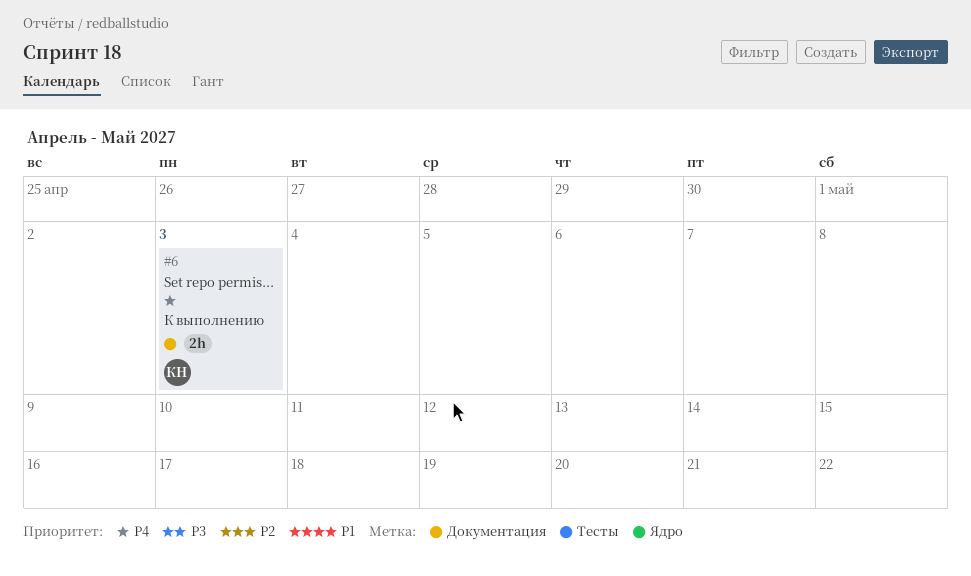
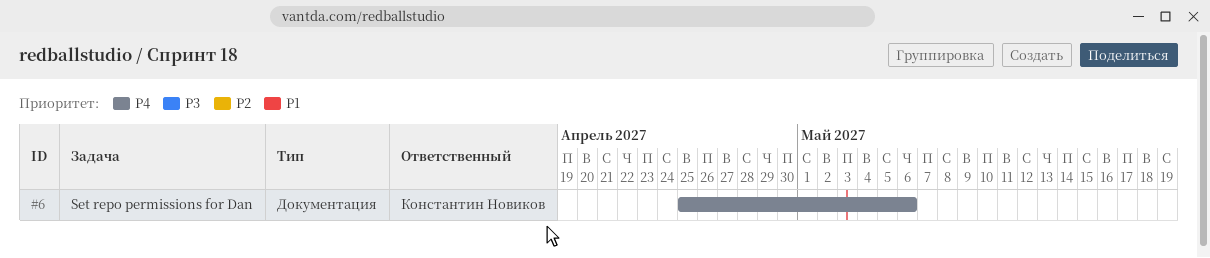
#6, due: May 3 -> May 6

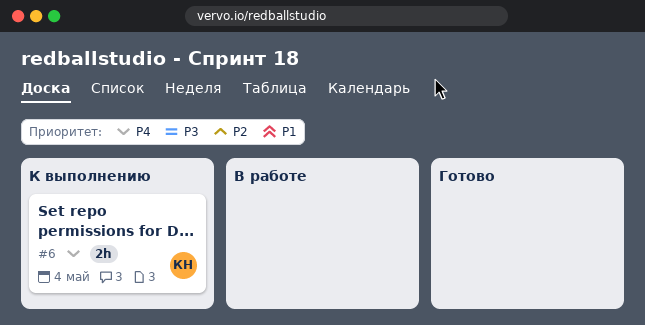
#6, due: May 6 -> May 4

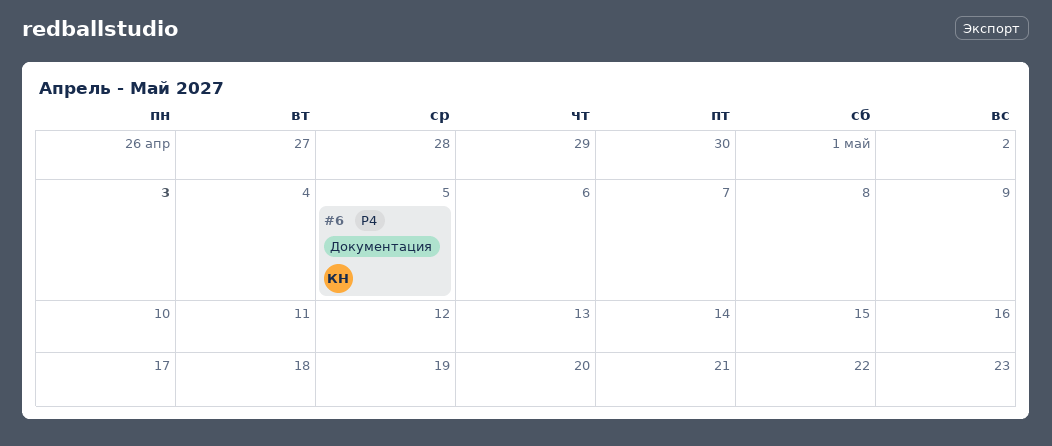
#6, due: May 4 -> May 5

